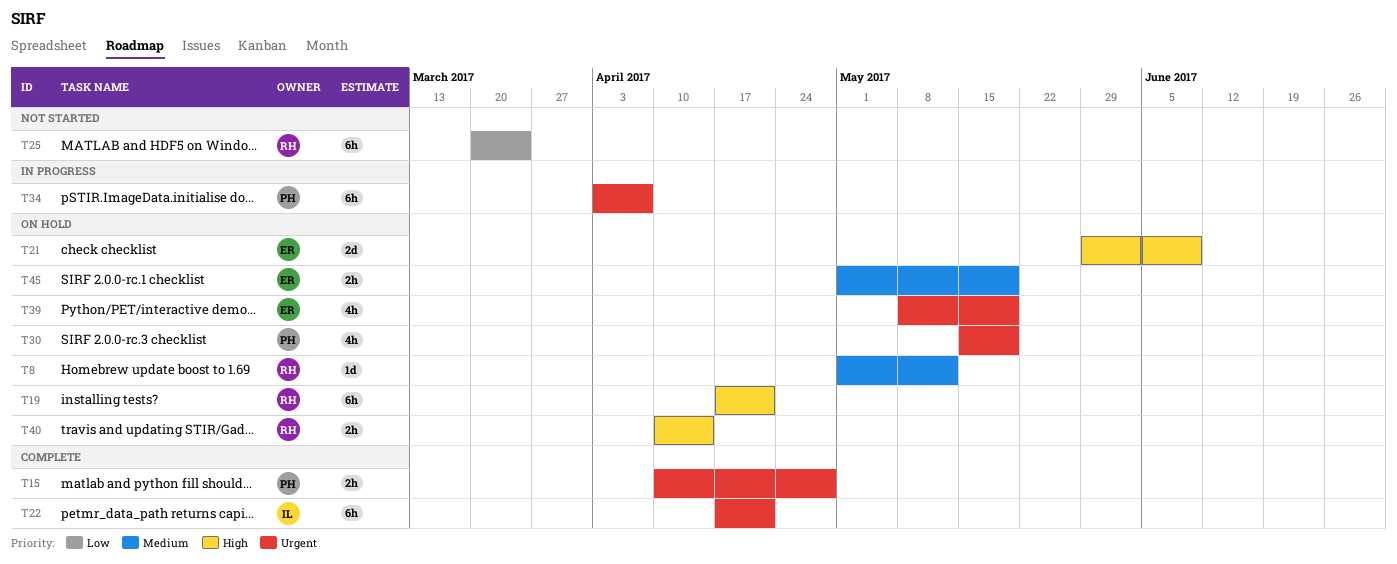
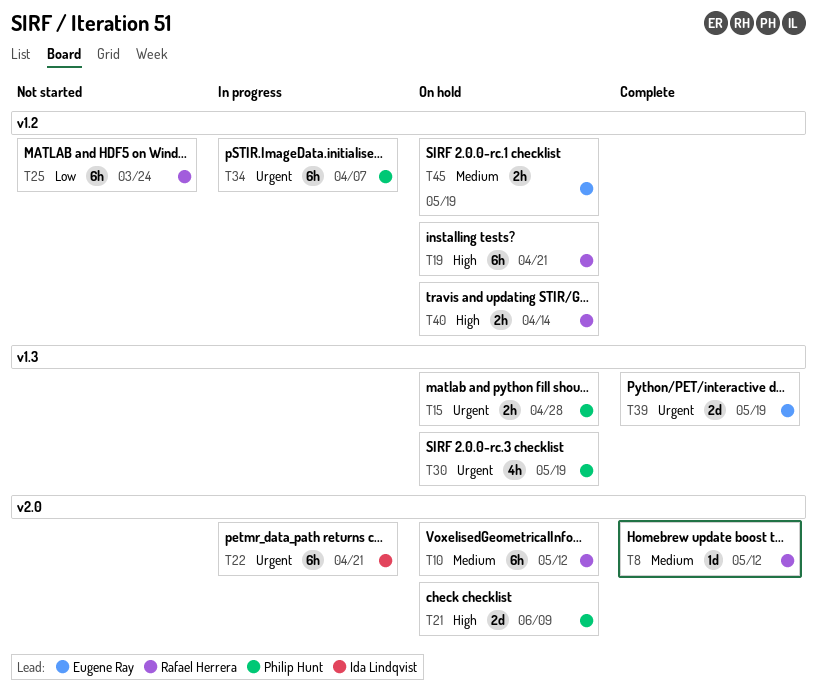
T8, status: On hold -> Complete
T10: none -> present
T15, status: Complete -> On hold
T21, owner: Eugene Ray -> Philip Hunt
T22, status: Complete -> In progress
T39, status: On hold -> Complete
T39, estimate: 4h -> 2d

